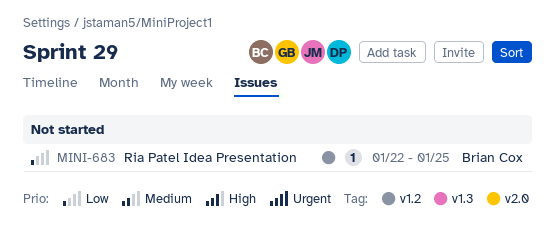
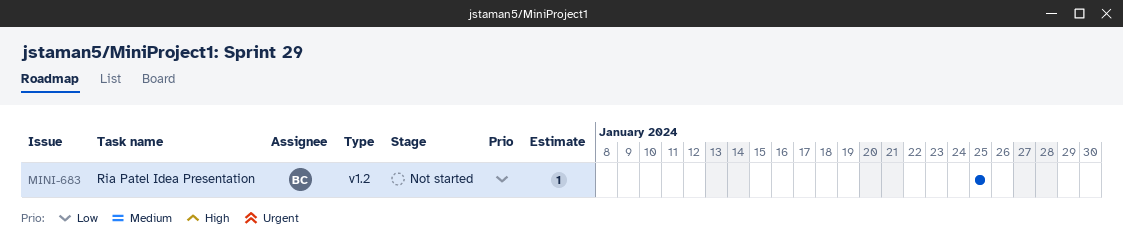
MINI-683, start: Jan 22 -> Jan 25

